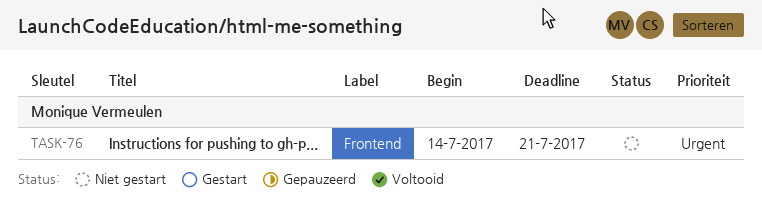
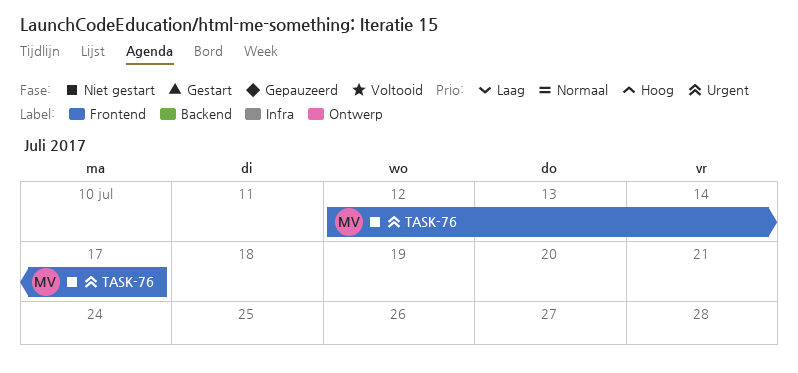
TASK-76, start: Jul 14 -> Jul 12
TASK-76, due: Jul 21 -> Jul 17

